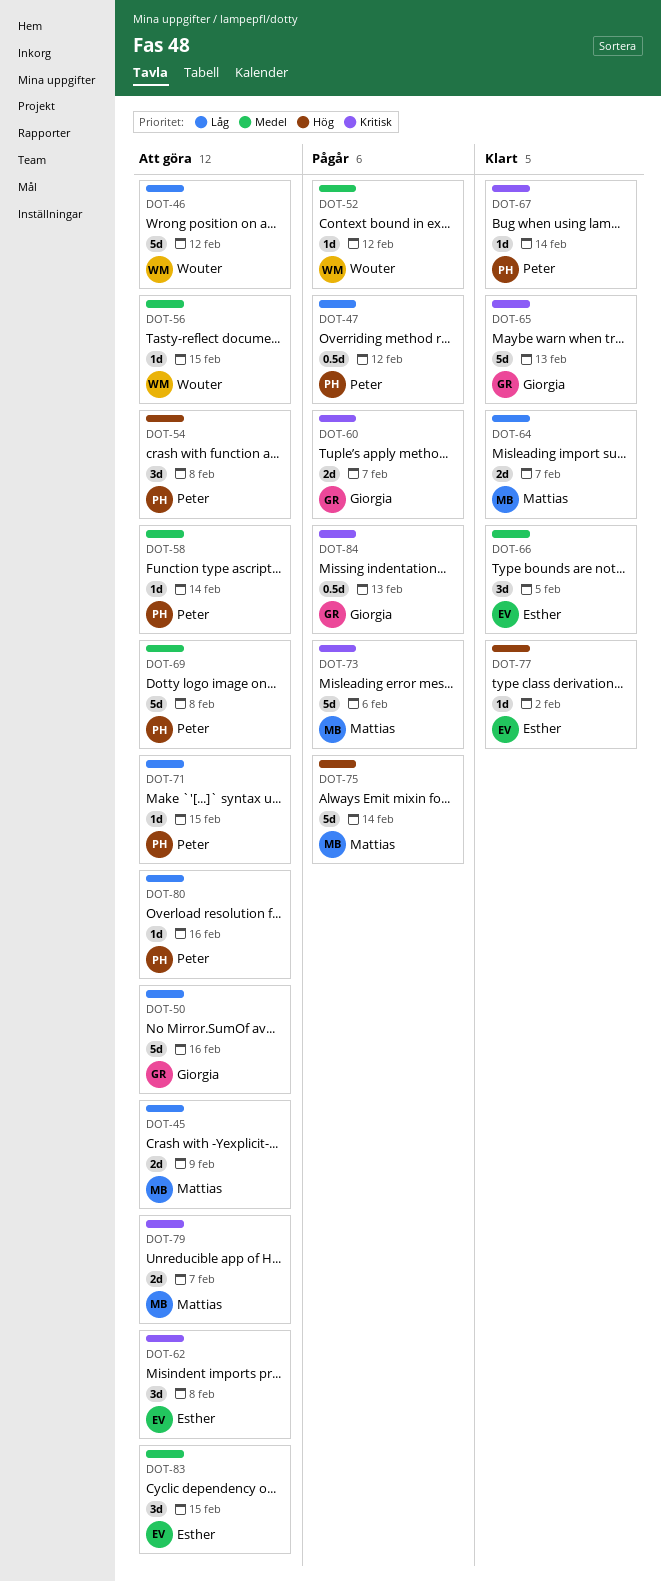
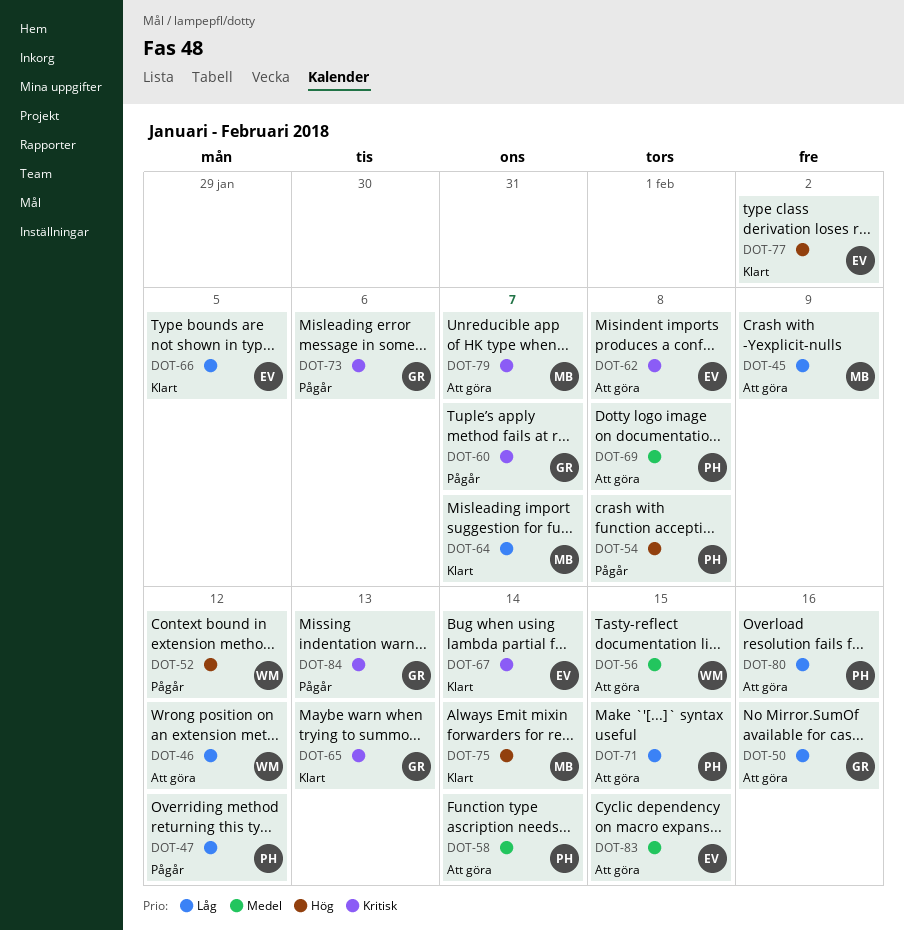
DOT-52, priority: Medel -> Hög
DOT-54, status: Att göra -> Pågår
DOT-66, priority: Medel -> Låg
DOT-67, owner: Peter -> Esther
DOT-73, owner: Mattias -> Giorgia
DOT-75, status: Pågår -> Klart

